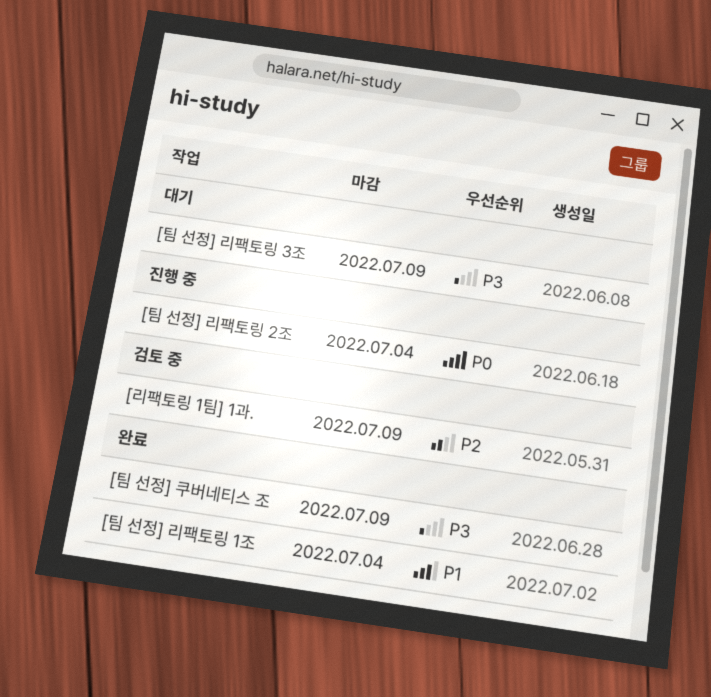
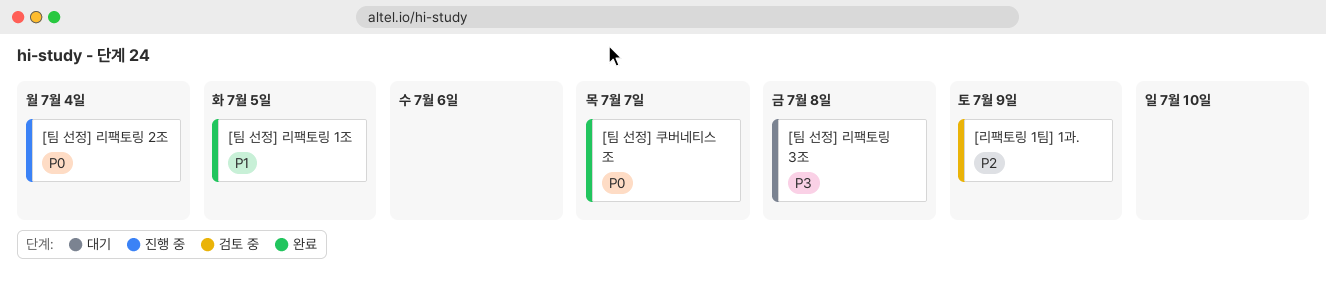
[팀 선정] 리팩토링 1조, due: Jul 4 -> Jul 5
[팀 선정] 리팩토링 3조, due: Jul 9 -> Jul 8
[팀 선정] 쿠버네티스 조, priority: P3 -> P0
[팀 선정] 쿠버네티스 조, due: Jul 9 -> Jul 7

